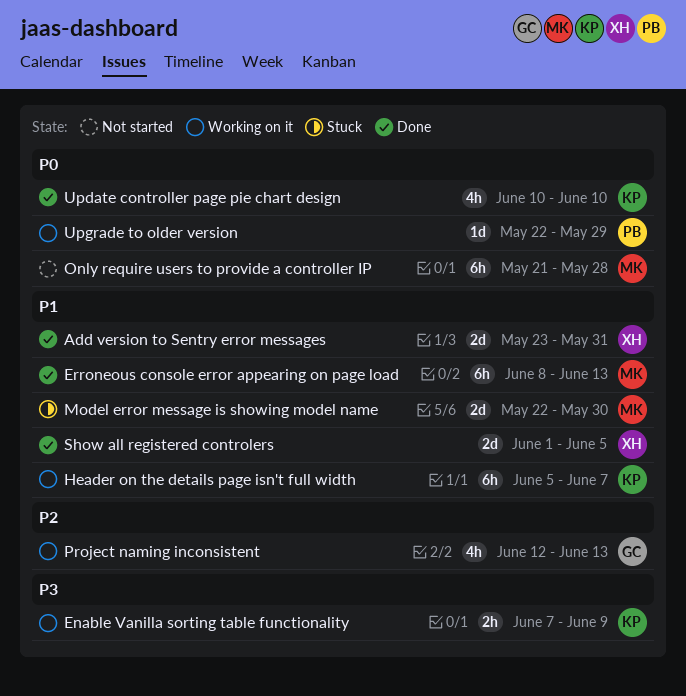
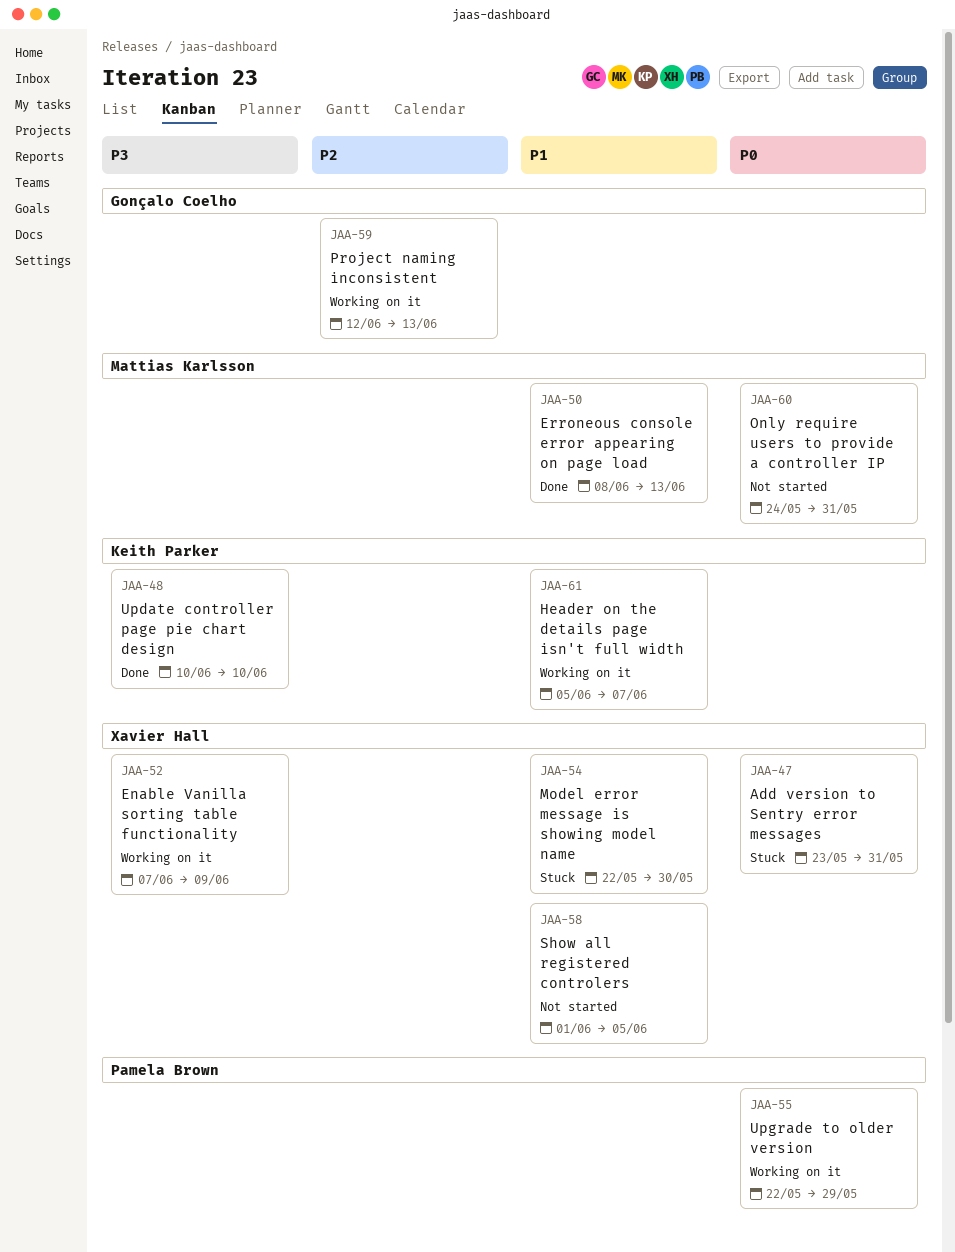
Add version to Sentry error messages, status: Done -> Stuck
Add version to Sentry error messages, priority: P1 -> P0
Enable Vanilla sorting table functionality, owner: Keith Parker -> Xavier Hall
Model error message is showing model name, owner: Mattias Karlsson -> Xavier Hall
Only require users to provide a controller IP, start: May 21 -> May 24
Only require users to provide a controller IP, due: May 28 -> May 31
Show all registered controlers, status: Done -> Not started
Update controller page pie chart design, priority: P0 -> P3

